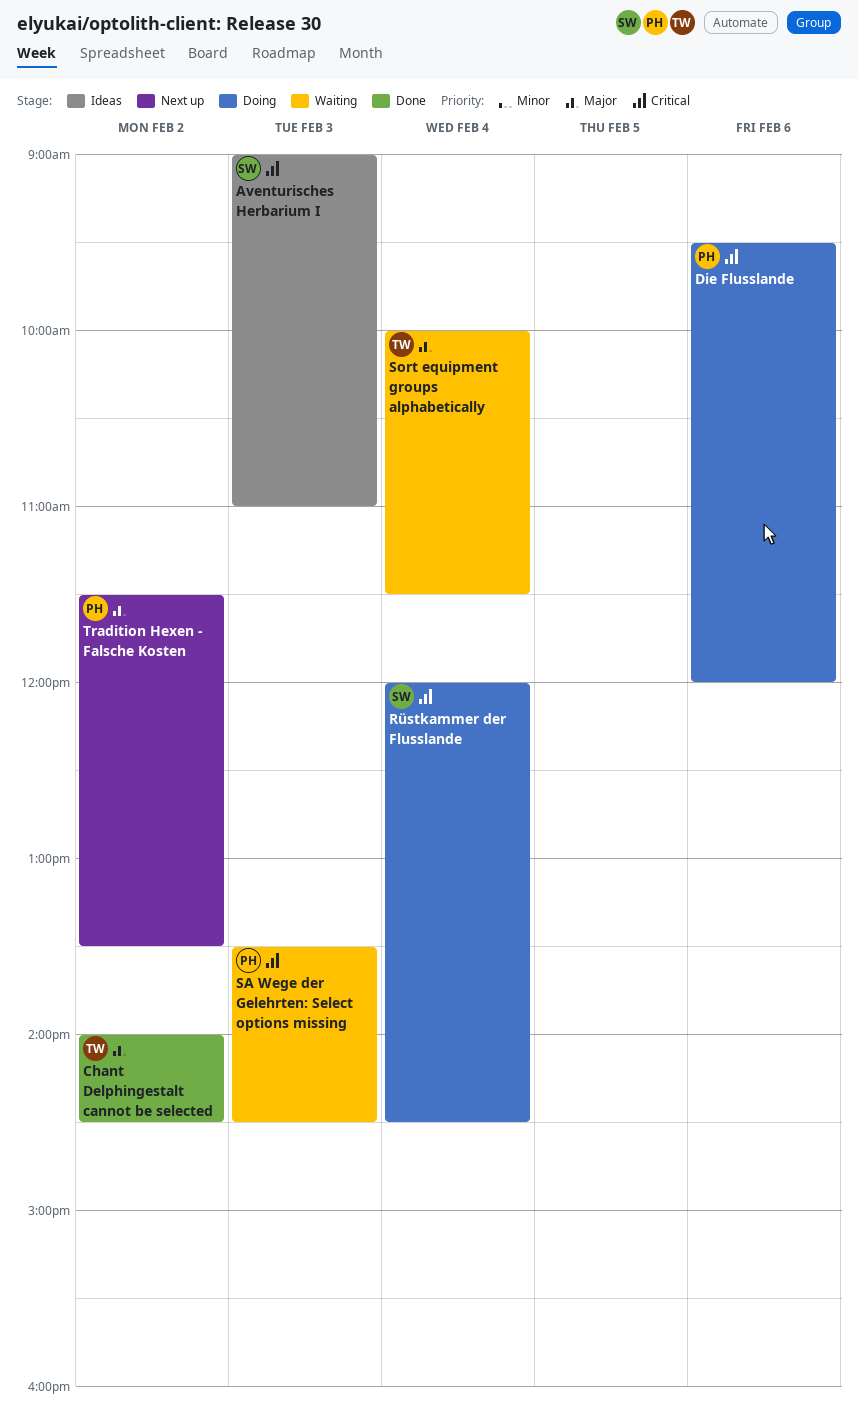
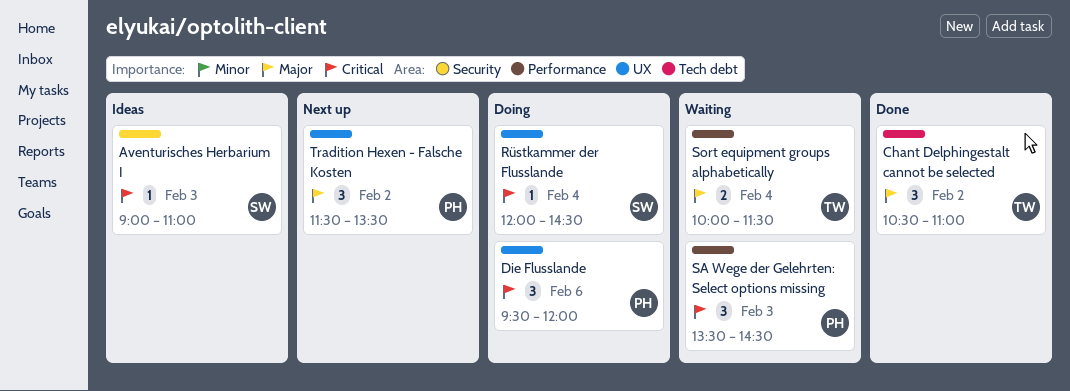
Chant Delphingestalt cannot be selected, begins: 14:00 -> 10:30
Chant Delphingestalt cannot be selected, ends: 14:30 -> 11:00

